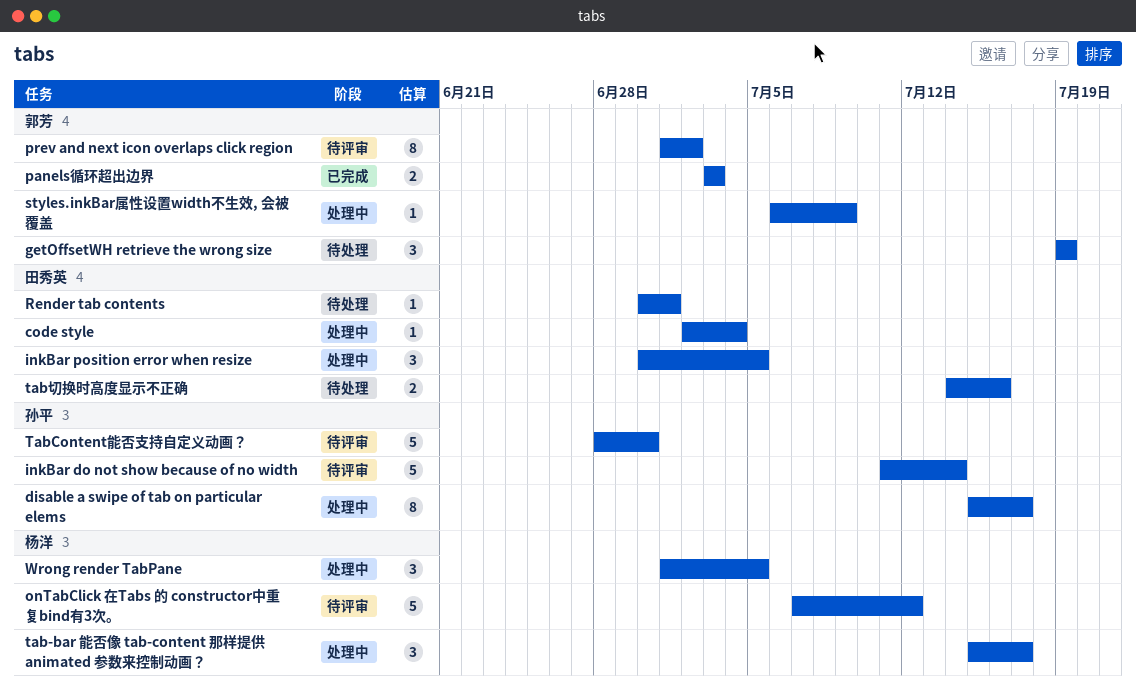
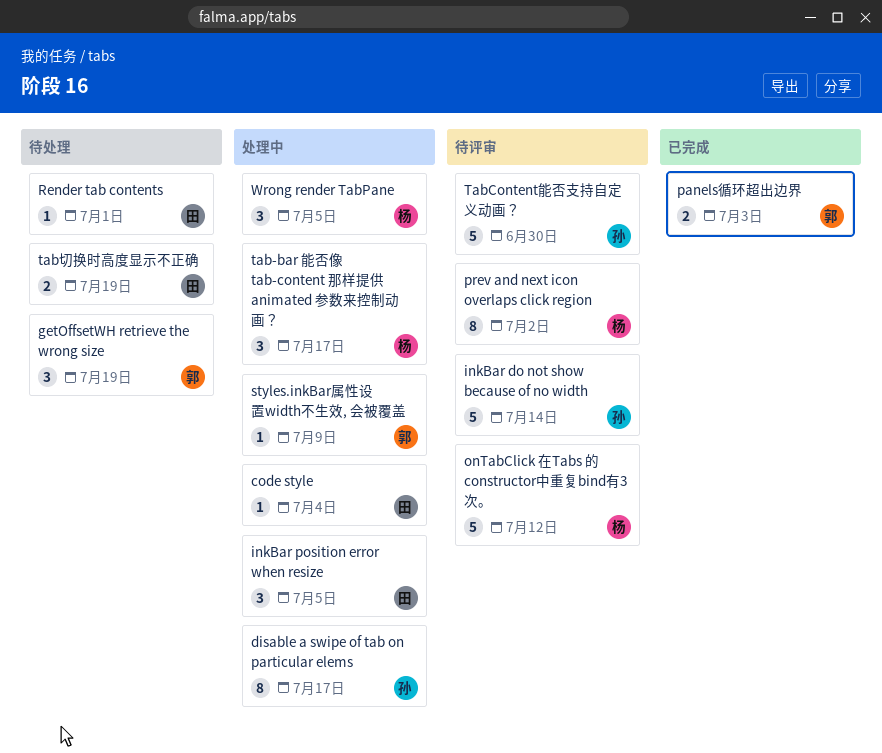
prev and next icon overlaps click region, owner: 郭芳 -> 杨洋
tab切换时高度显示不正确, due: Jul 16 -> Jul 19

